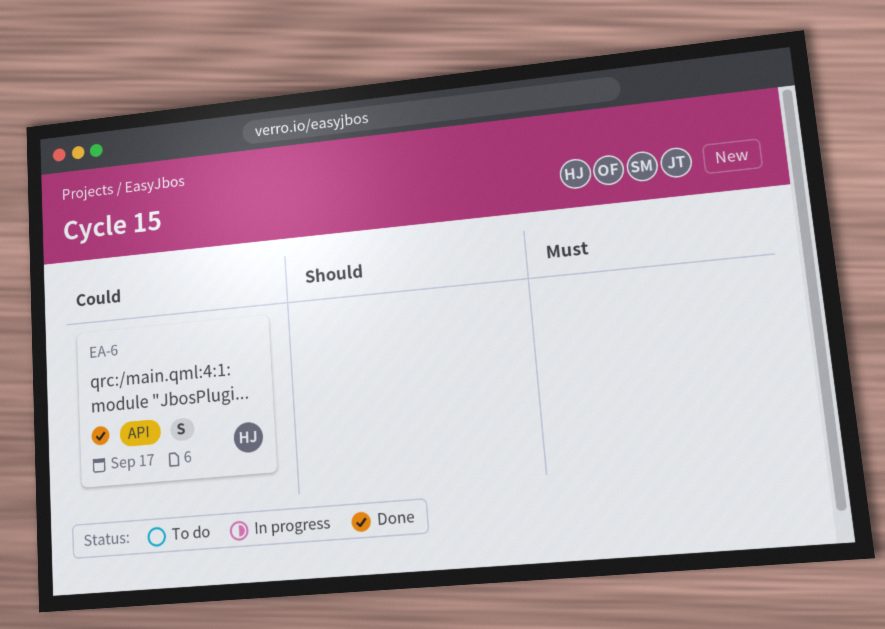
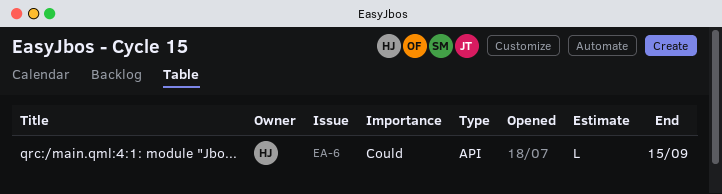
EA-6, estimate: S -> L
EA-6, due: Sep 17 -> Sep 15

